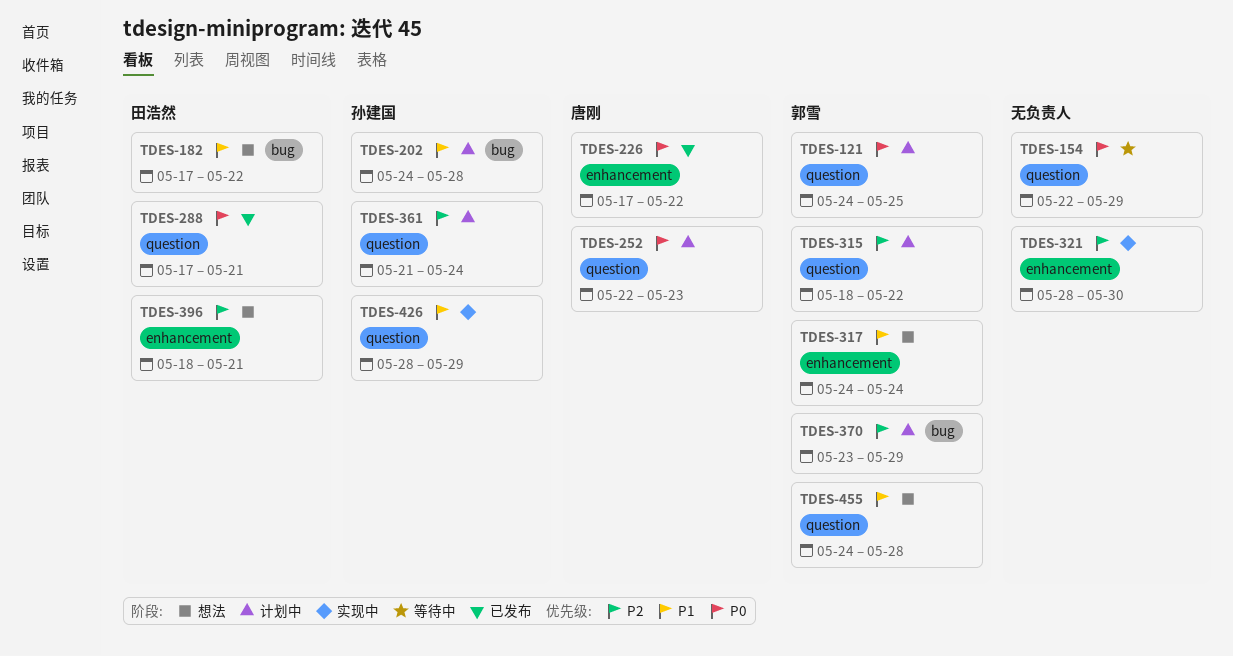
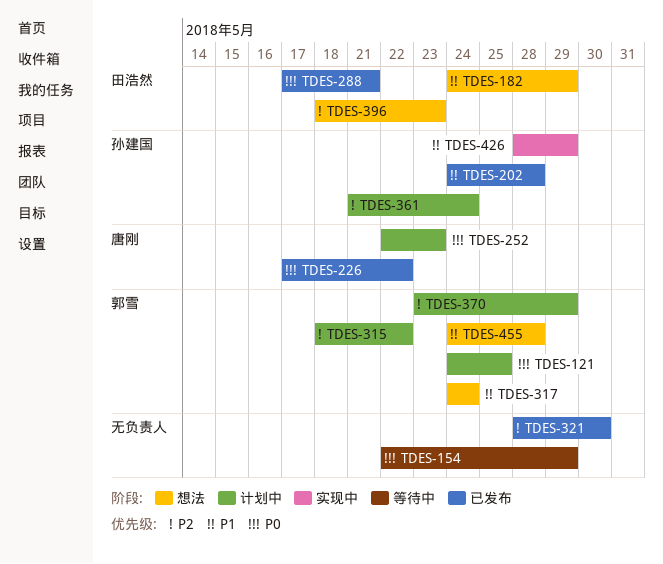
TDES-182, start: May 17 -> May 24
TDES-182, due: May 22 -> May 29
TDES-202, status: 计划中 -> 已发布
TDES-321, status: 实现中 -> 已发布
TDES-396, due: May 21 -> May 23

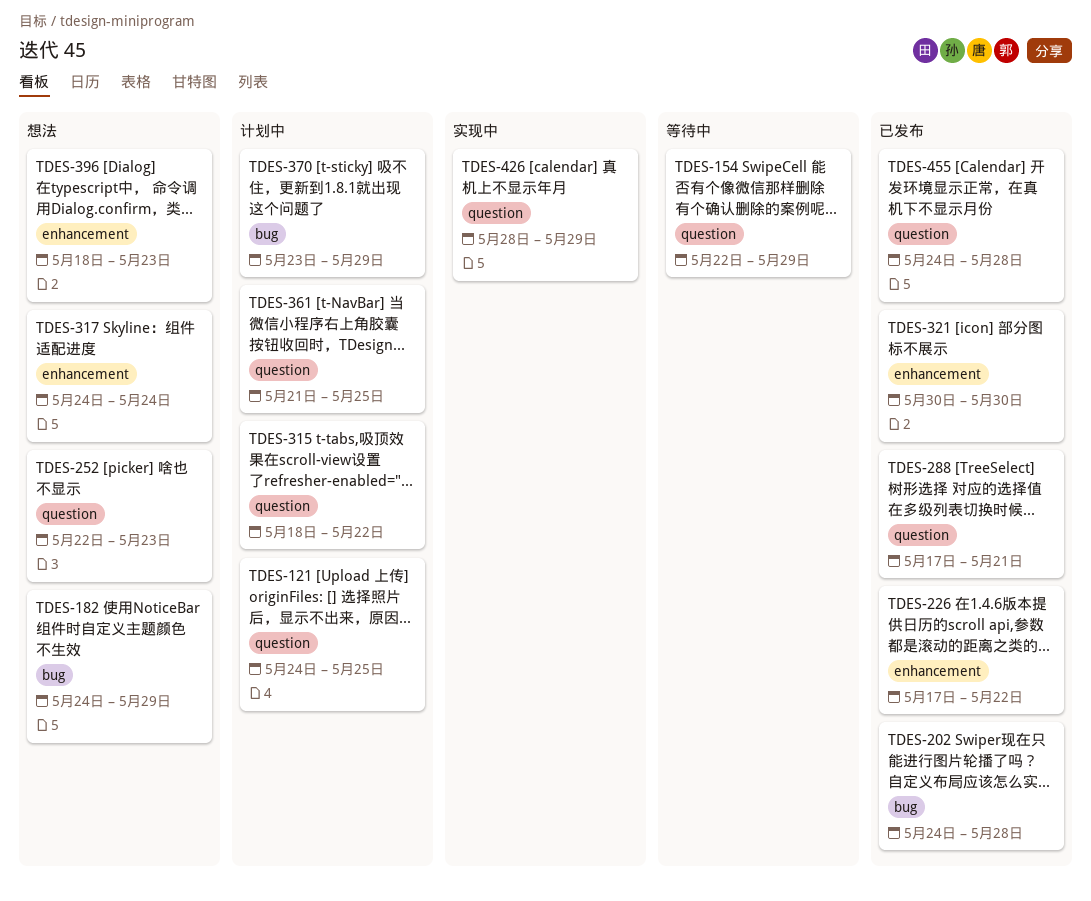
TDES-252, status: 计划中 -> 想法
TDES-321, start: May 28 -> May 30
TDES-361, due: May 24 -> May 25
TDES-455, status: 想法 -> 已发布

